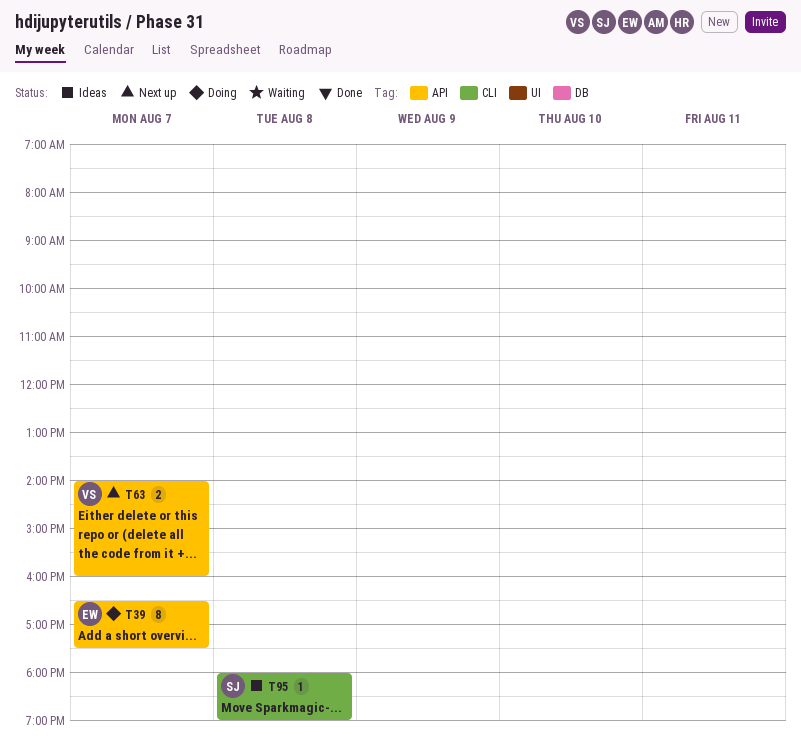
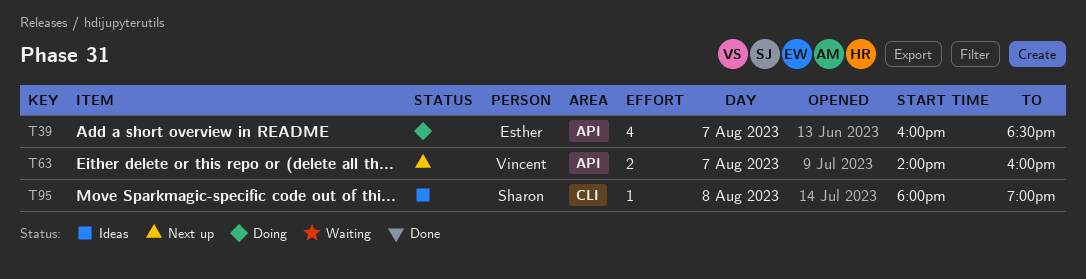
T39, estimate: 8 -> 4
T39, begins: 16:30 -> 16:00
T39, ends: 17:30 -> 18:30

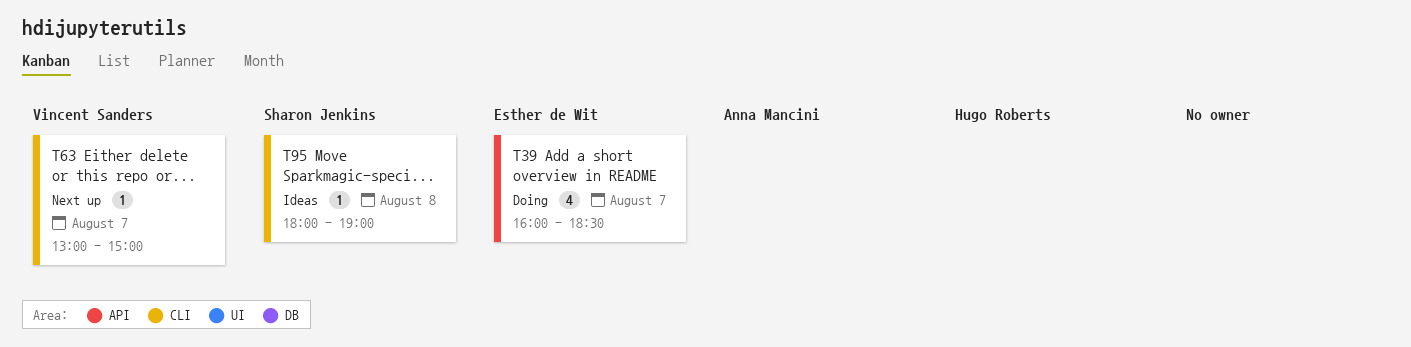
T63, label: API -> CLI
T63, estimate: 2 -> 1
T63, begins: 14:00 -> 13:00
T63, ends: 16:00 -> 15:00

